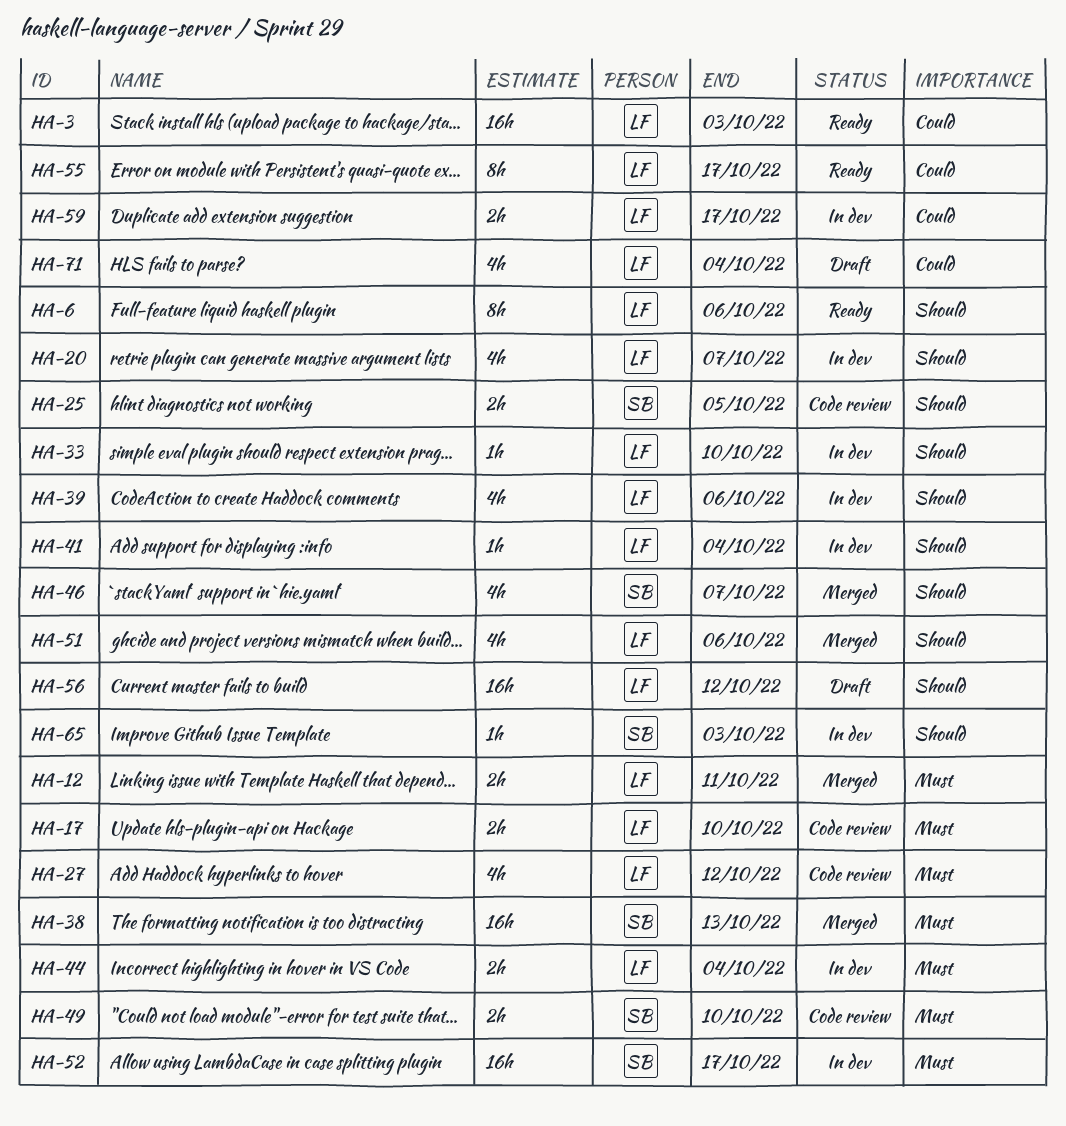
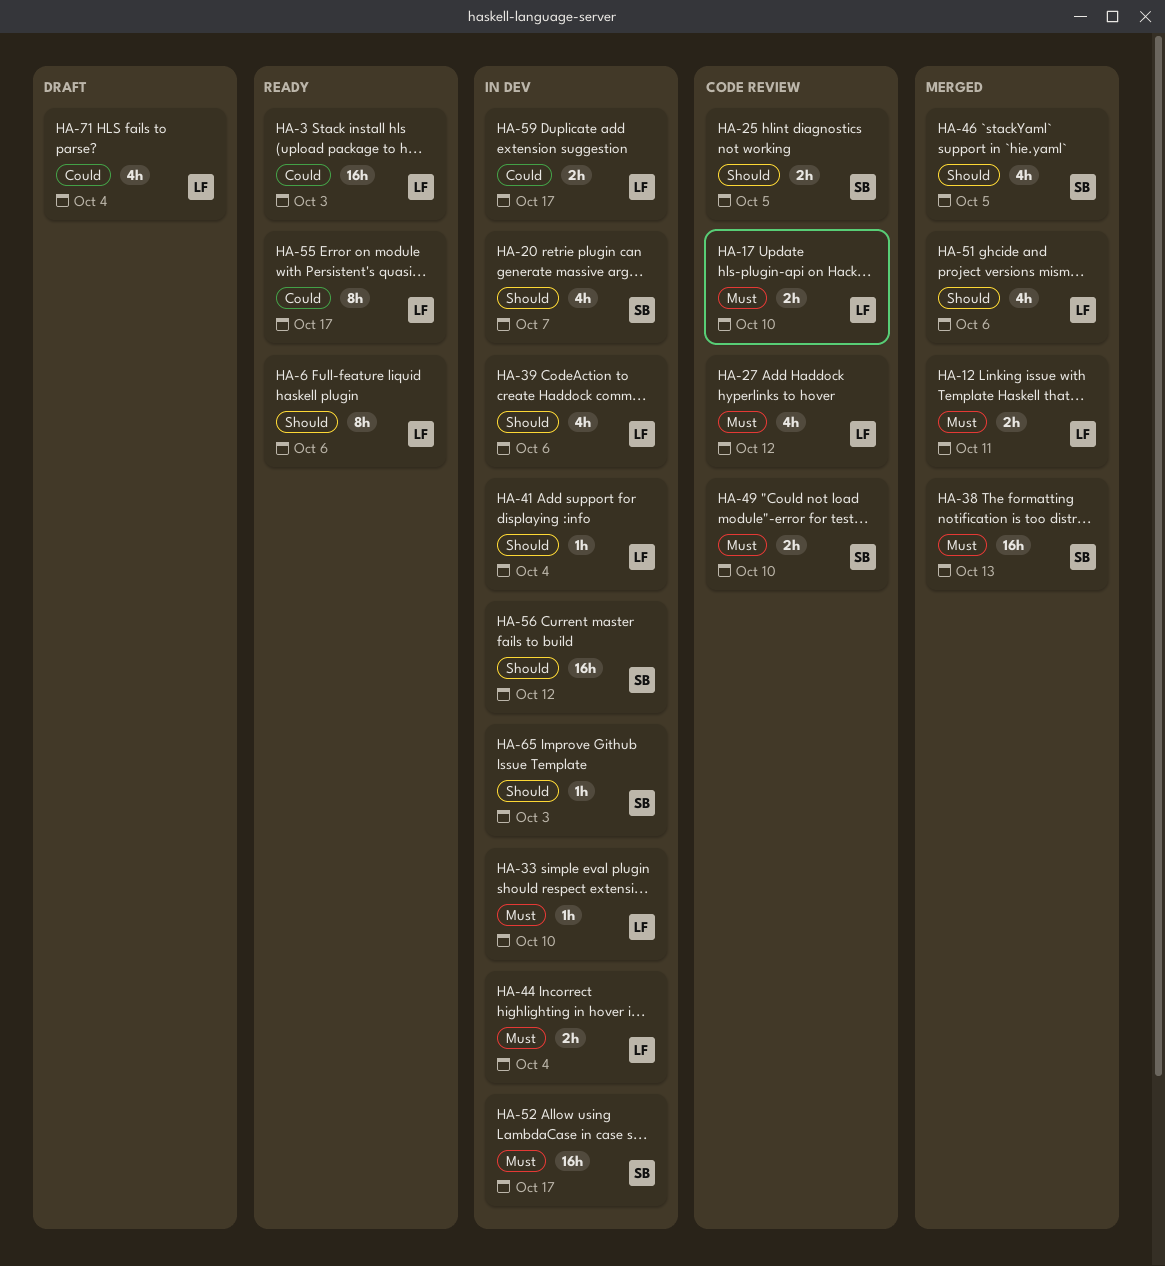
HA-20, owner: LF -> SB
HA-33, priority: Should -> Must
HA-46, due: Oct 7 -> Oct 5
HA-56, status: Draft -> In dev
HA-56, owner: LF -> SB

